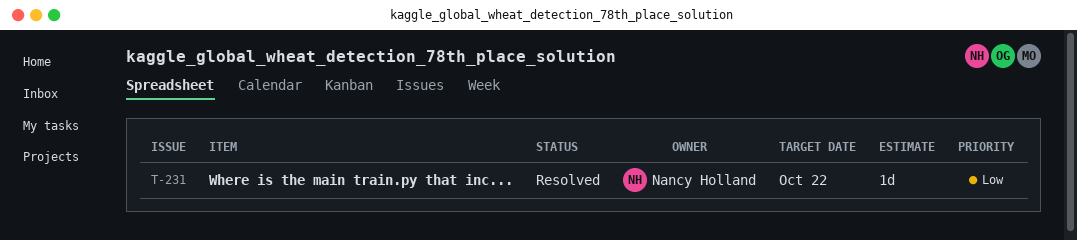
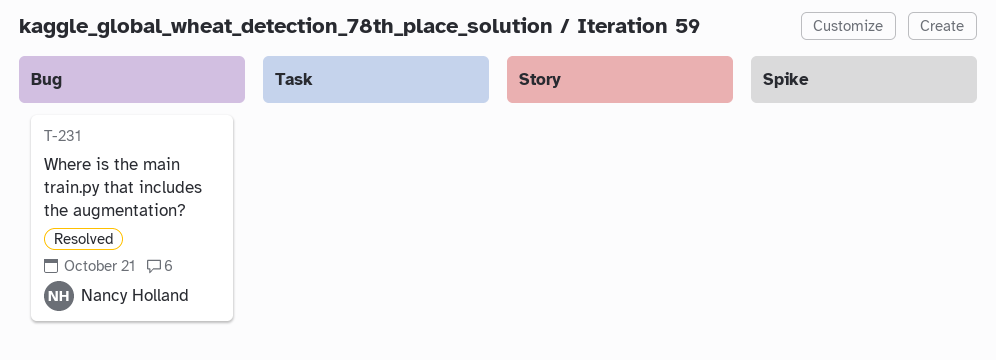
T-231, due: Oct 22 -> Oct 21

